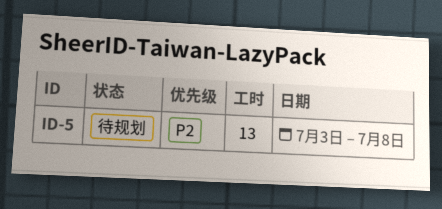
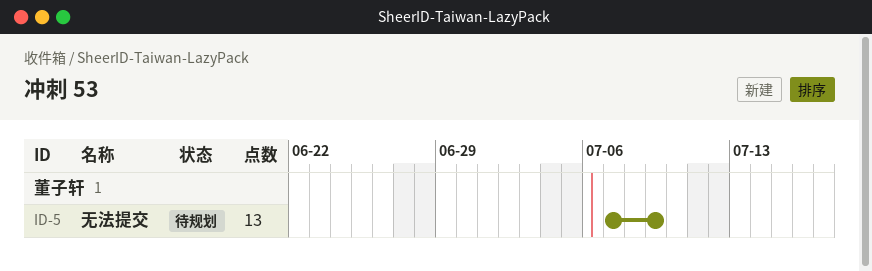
ID-5, start: Jul 3 -> Jul 7
ID-5, due: Jul 8 -> Jul 9

